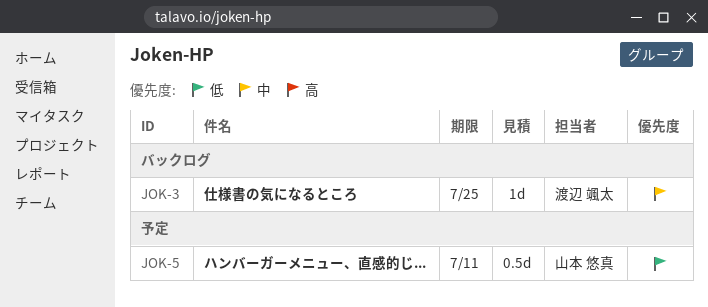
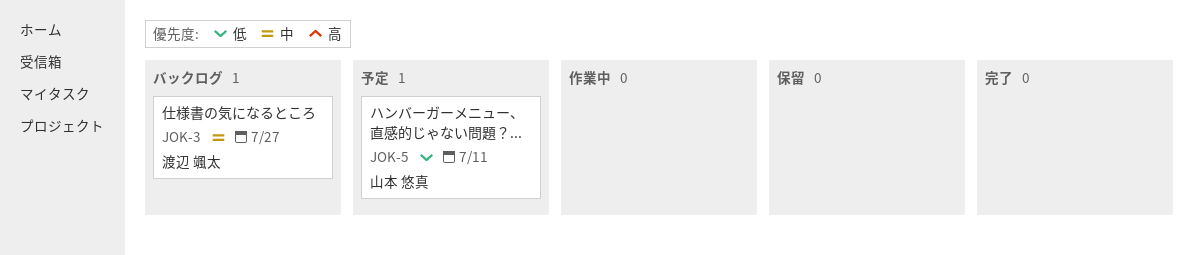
JOK-3, due: Jul 25 -> Jul 27

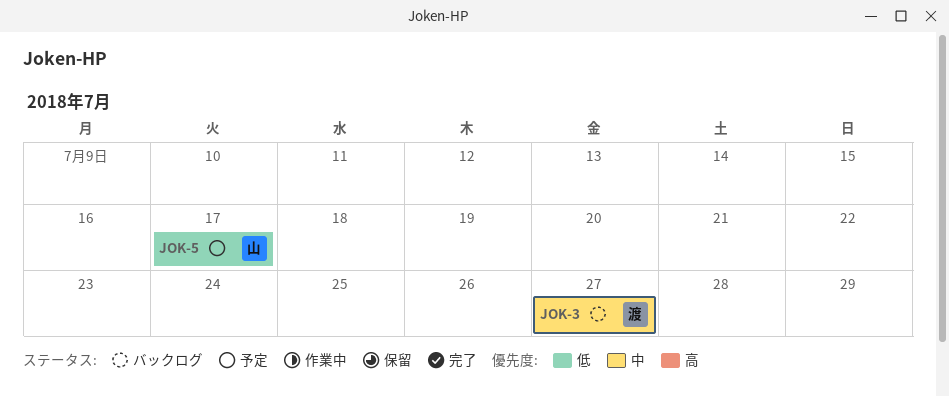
JOK-5, due: Jul 11 -> Jul 17

